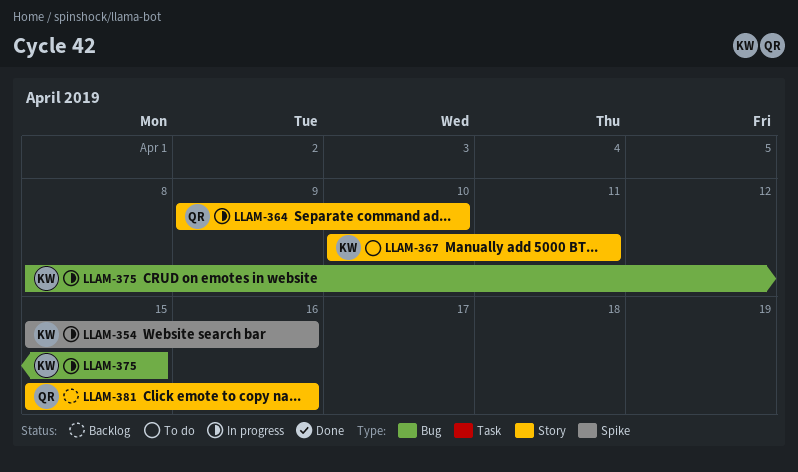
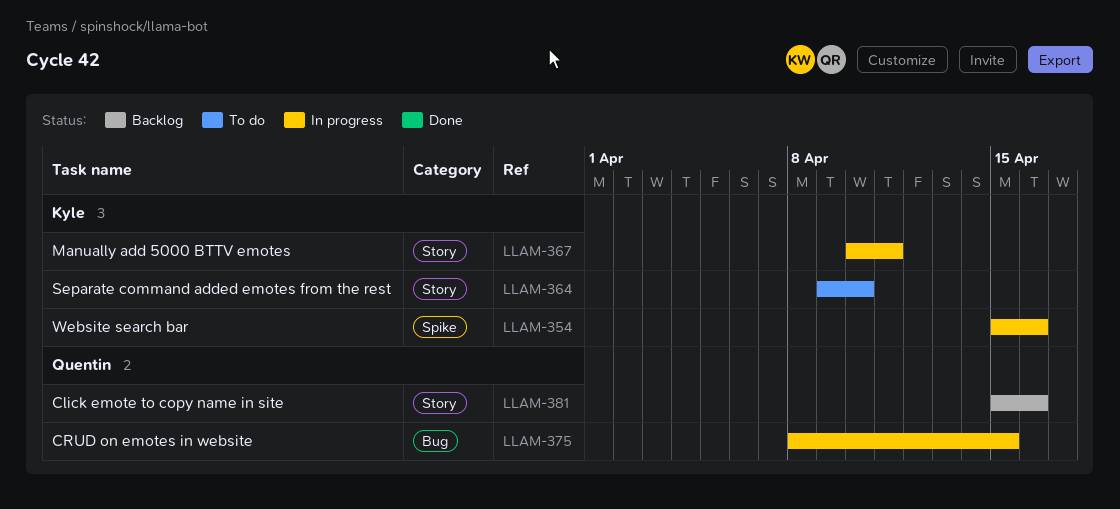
LLAM-364, status: In progress -> To do
LLAM-364, owner: Quentin -> Kyle
LLAM-367, status: To do -> In progress
LLAM-375, owner: Kyle -> Quentin

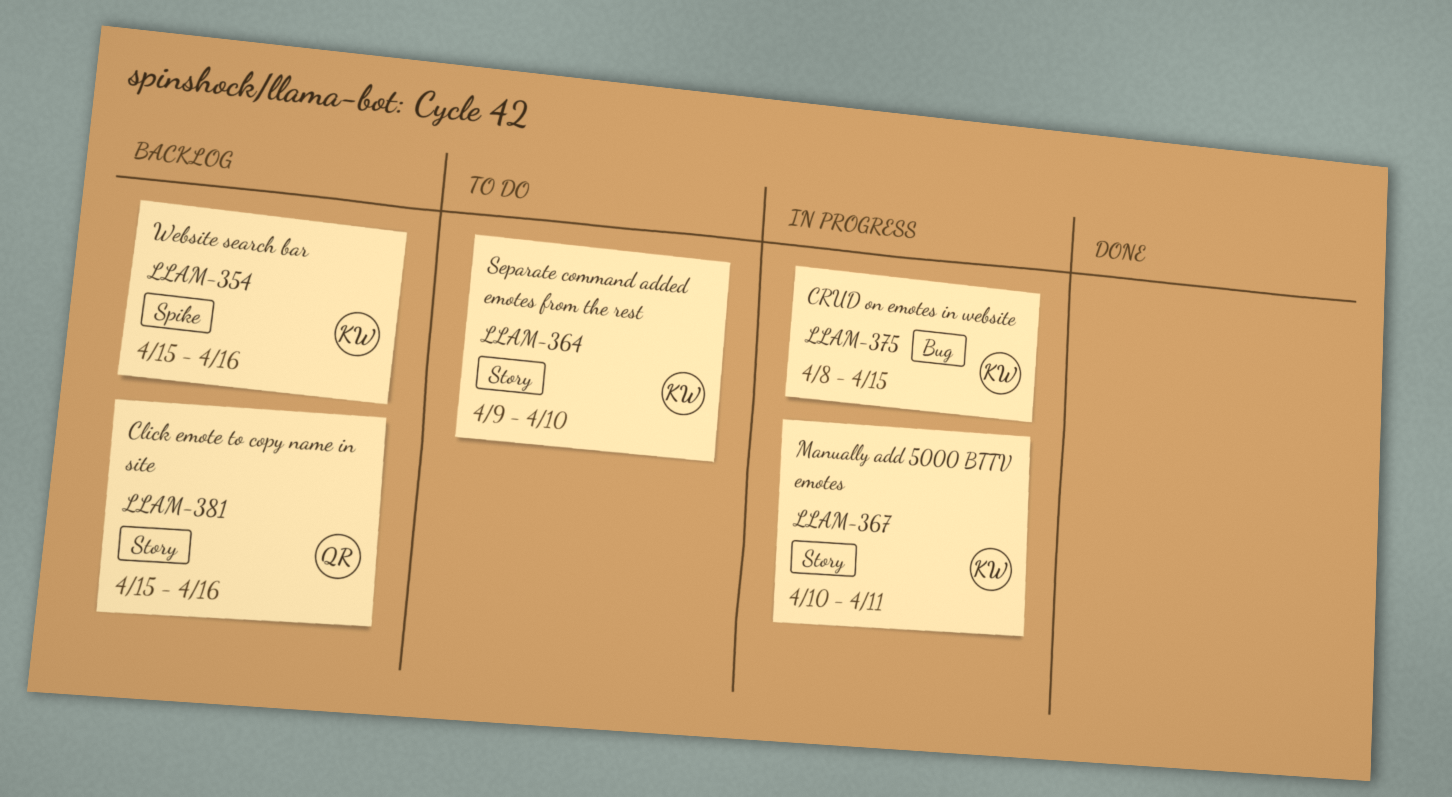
LLAM-354, status: In progress -> Backlog
LLAM-375, owner: Quentin -> Kyle

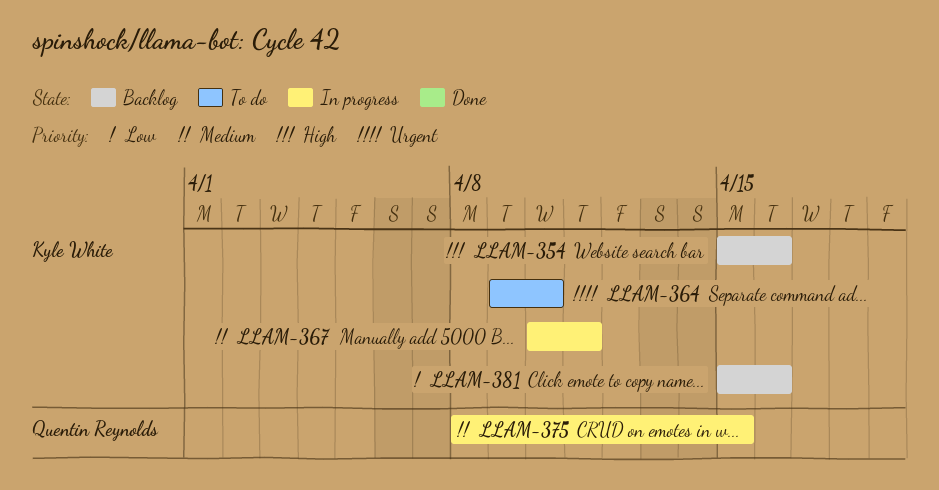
LLAM-375, owner: Kyle White -> Quentin Reynolds
LLAM-381, owner: Quentin Reynolds -> Kyle White

